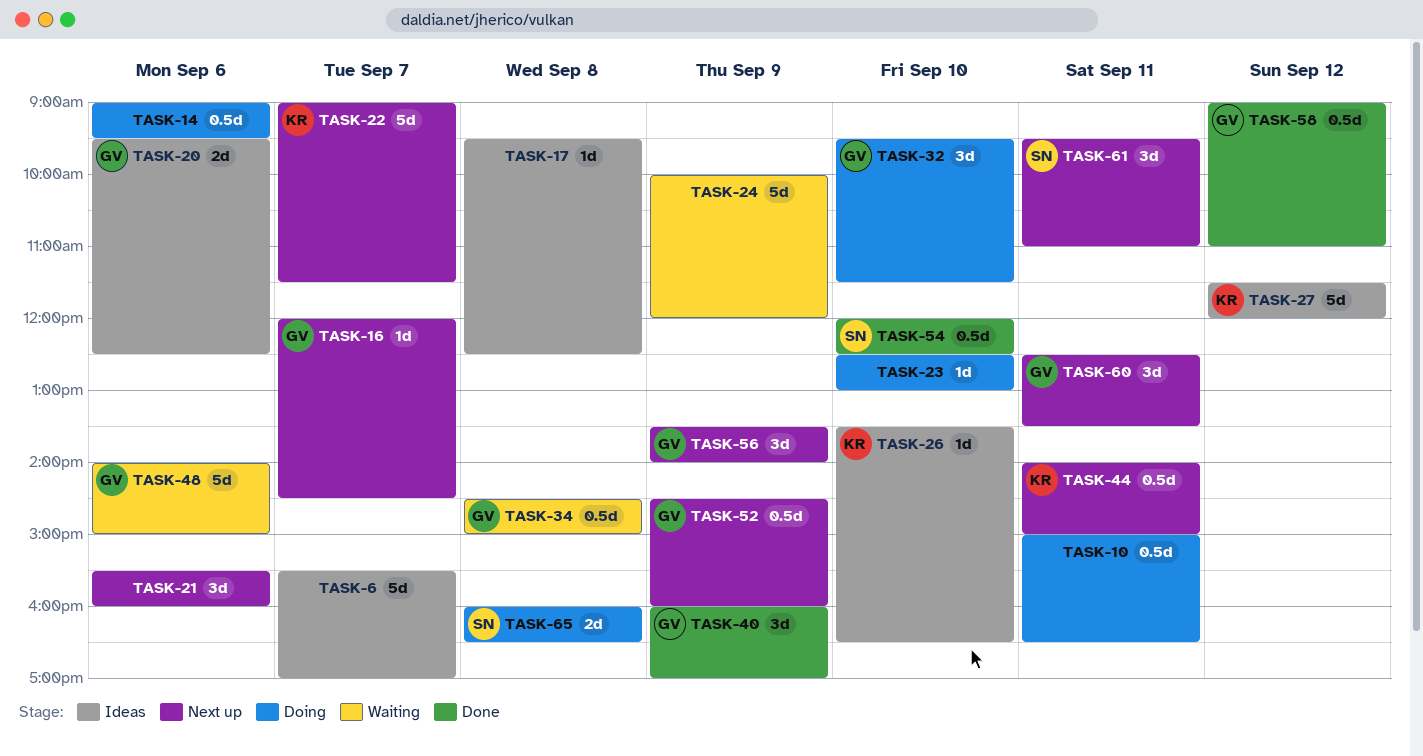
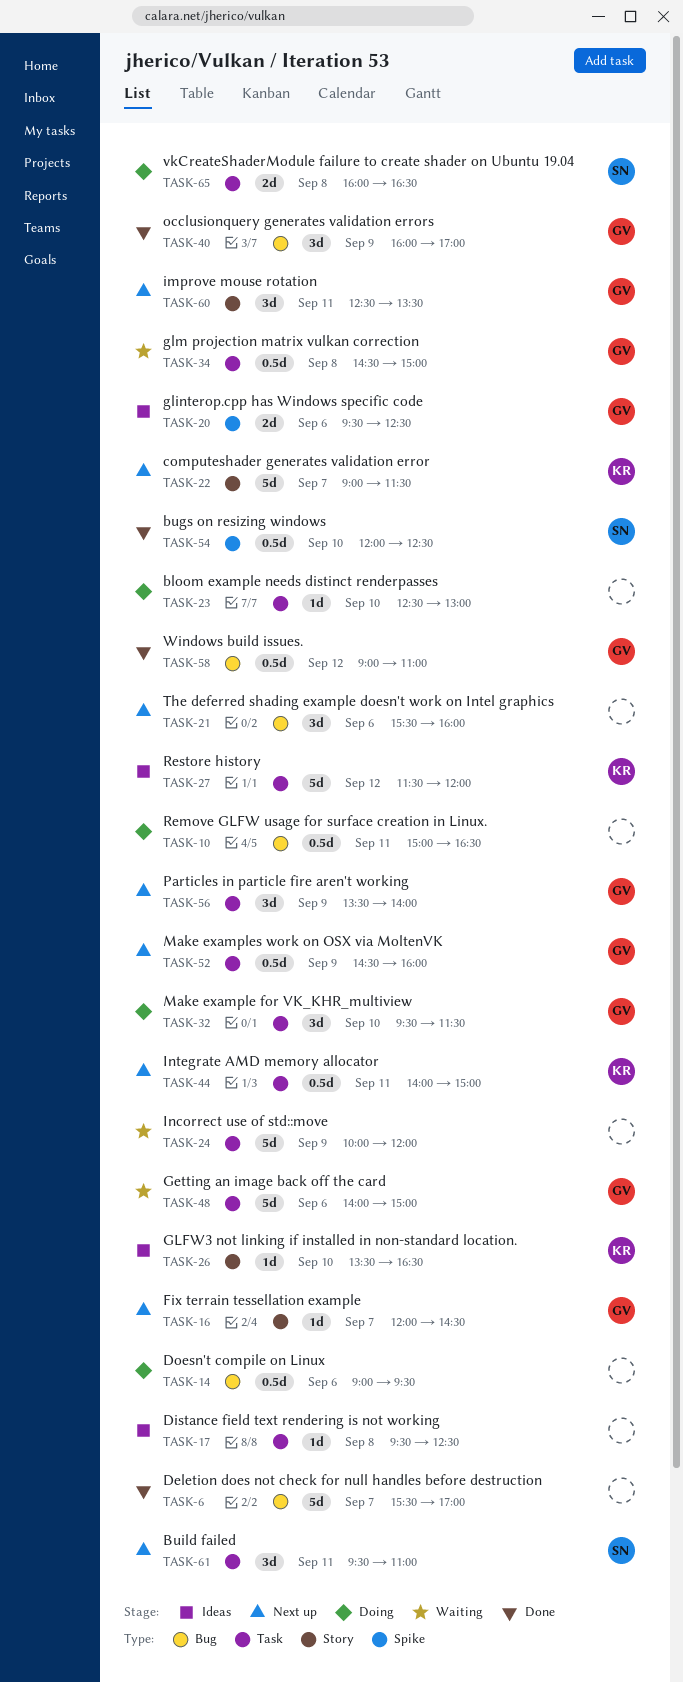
TASK-6, status: Ideas -> Done

